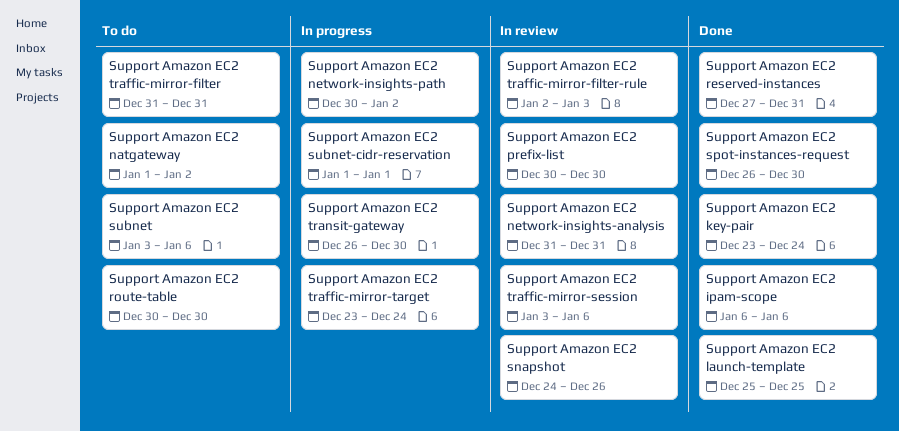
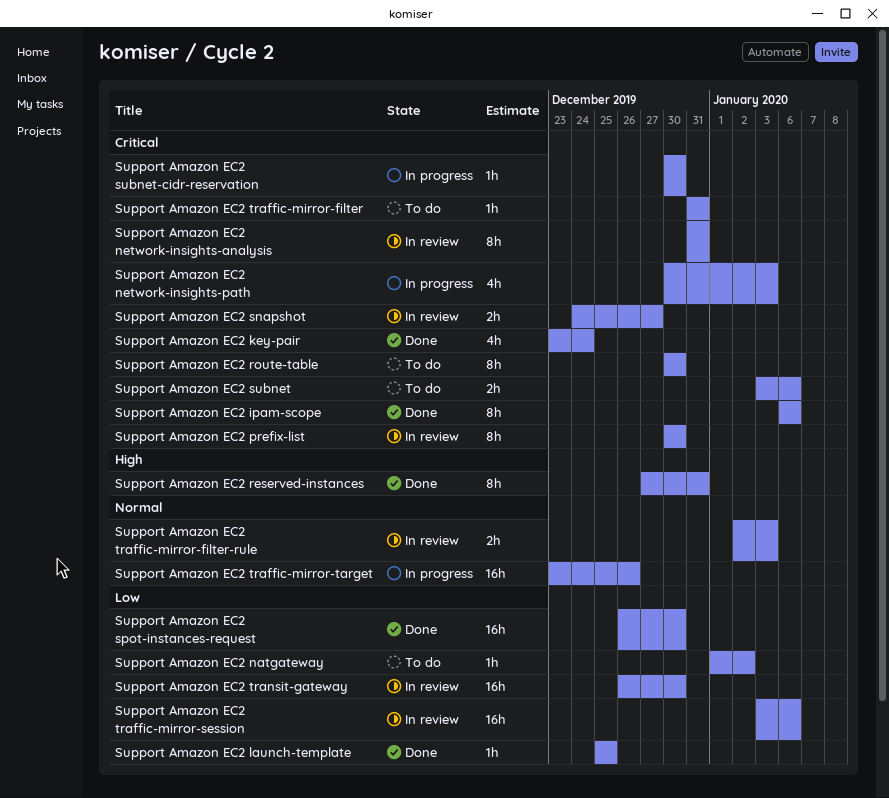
Support Amazon EC2 network-insights-path, due: Jan 2 -> Jan 3
Support Amazon EC2 snapshot, due: Dec 26 -> Dec 27
Support Amazon EC2 subnet-cidr-reservation, start: Jan 1 -> Dec 30
Support Amazon EC2 subnet-cidr-reservation, due: Jan 1 -> Dec 30
Support Amazon EC2 traffic-mirror-target, due: Dec 24 -> Dec 26
Support Amazon EC2 transit-gateway, status: In progress -> In review

